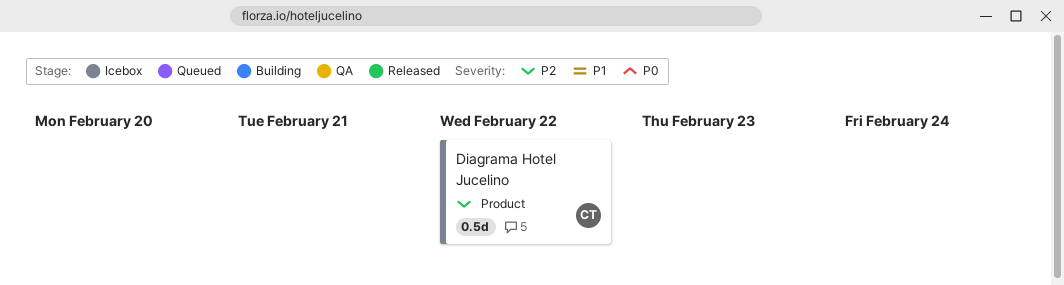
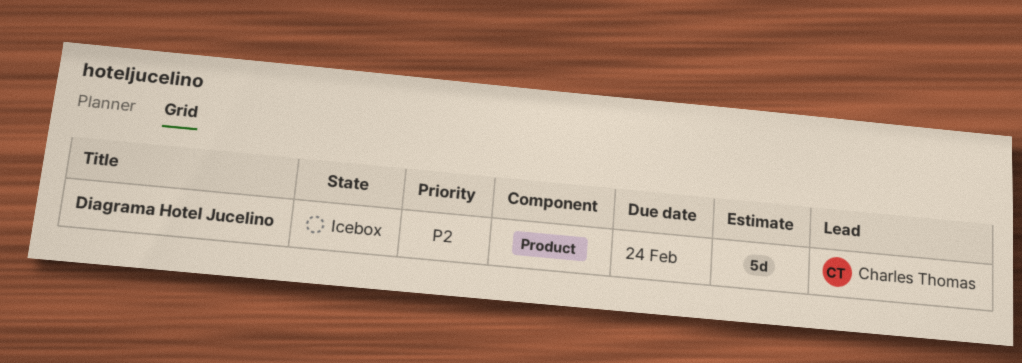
Diagrama Hotel Jucelino, estimate: 0.5d -> 5d
Diagrama Hotel Jucelino, due: Feb 22 -> Feb 24

